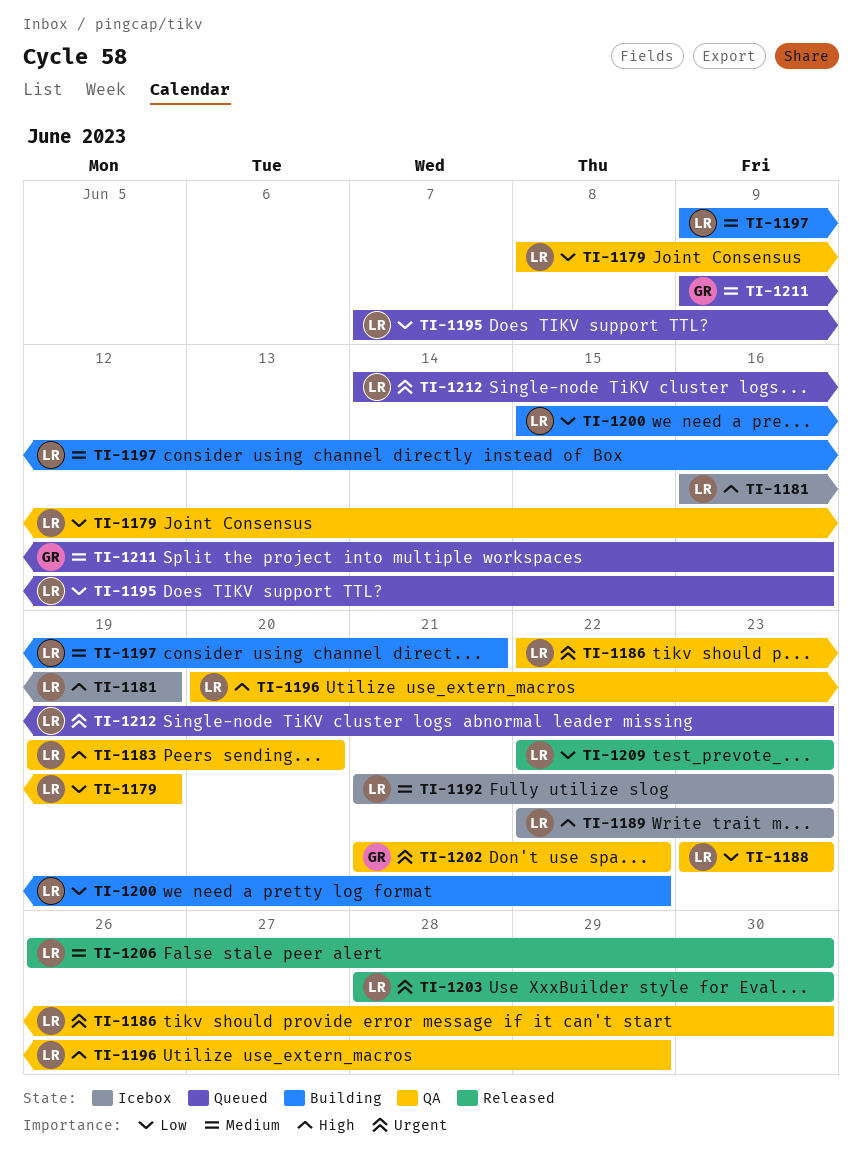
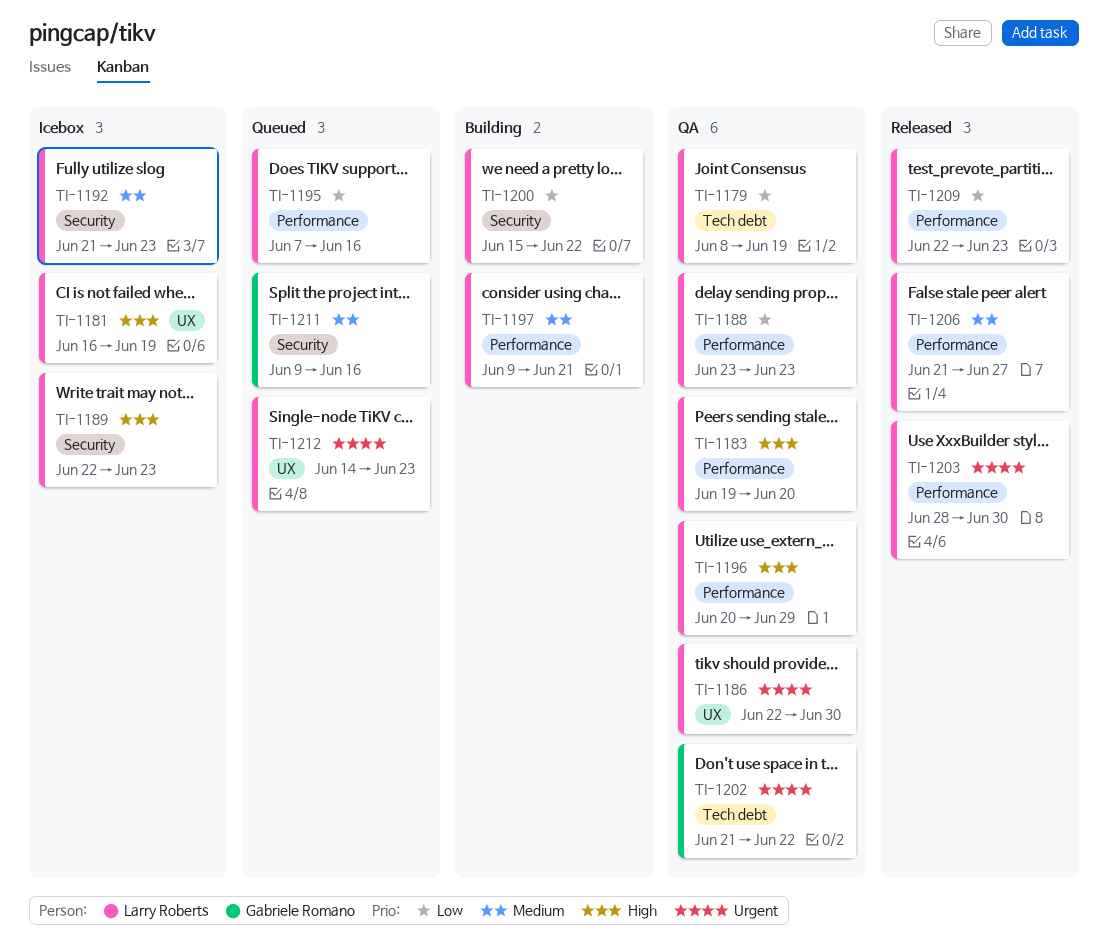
TI-1206, start: Jun 26 -> Jun 21
TI-1206, due: Jun 30 -> Jun 27

